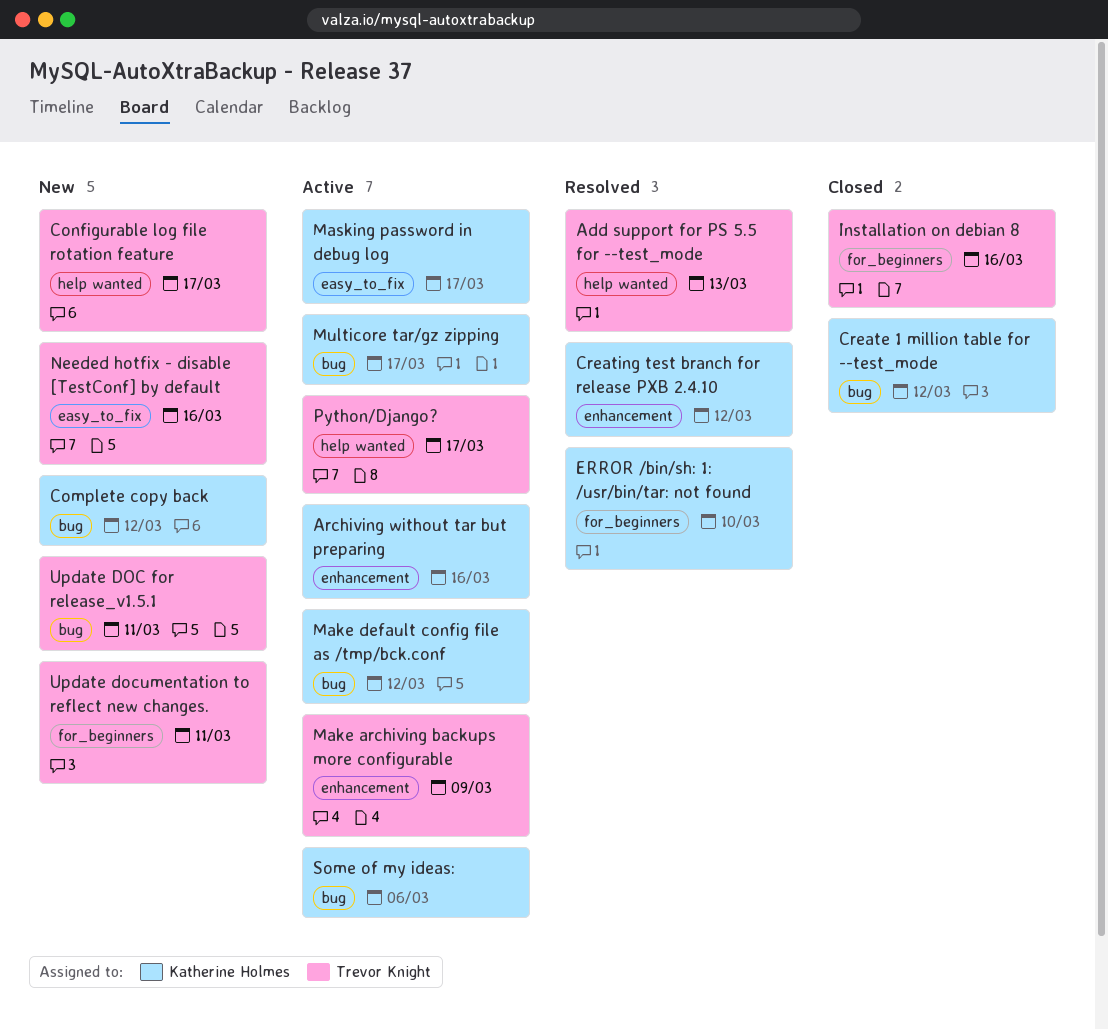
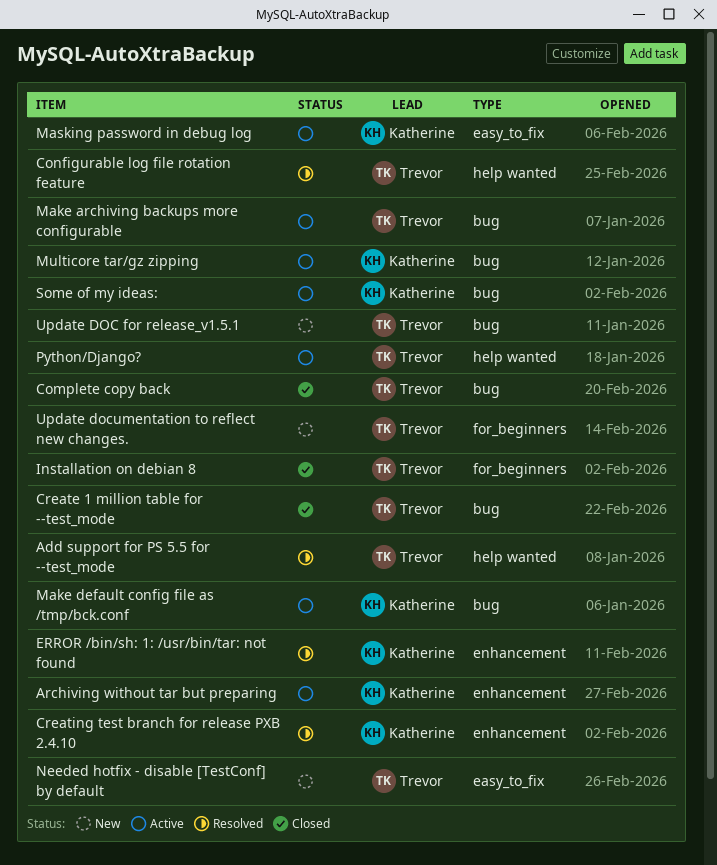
Complete copy back, status: New -> Closed
Complete copy back, owner: Katherine Holmes -> Trevor Knight
Configurable log file rotation feature, status: New -> Resolved
Create 1 million table for --test_mode, owner: Katherine Holmes -> Trevor Knight
ERROR /bin/sh: 1: /usr/bin/tar: not found, label: for_beginners -> enhancement
Make archiving backups more configurable, label: enhancement -> bug

